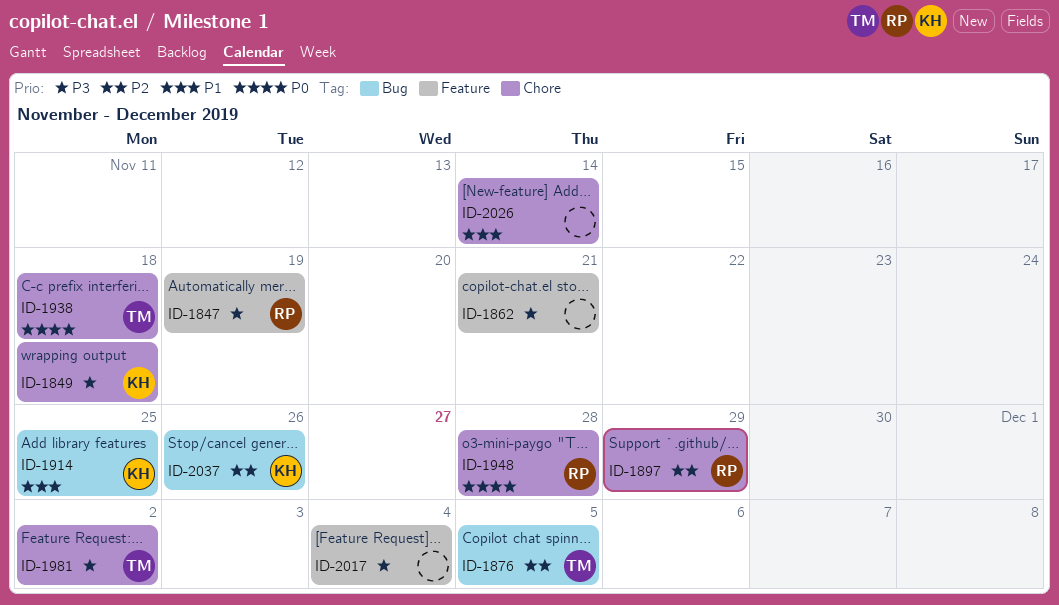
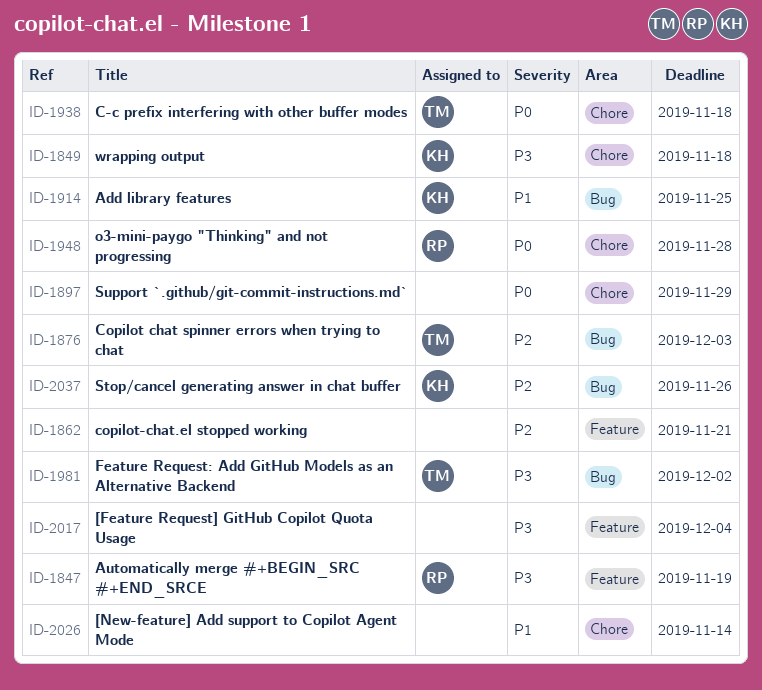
ID-1862, priority: P3 -> P2
ID-1876, due: Dec 5 -> Dec 3
ID-1897, owner: RP -> none
ID-1897, priority: P2 -> P0
ID-1981, label: Chore -> Bug

